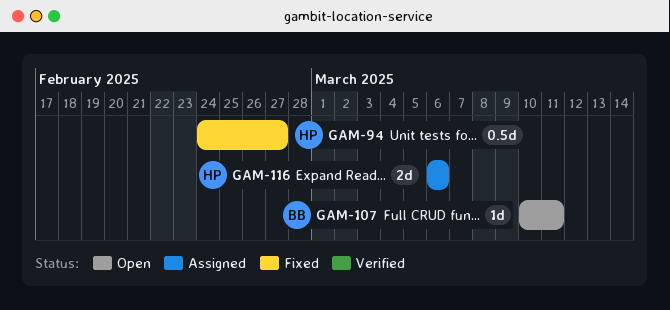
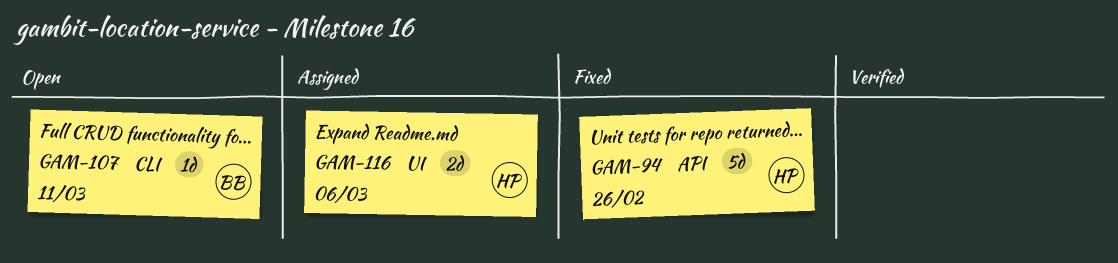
GAM-94, estimate: 0.5d -> 5d
GAM-94, due: Feb 27 -> Feb 26

